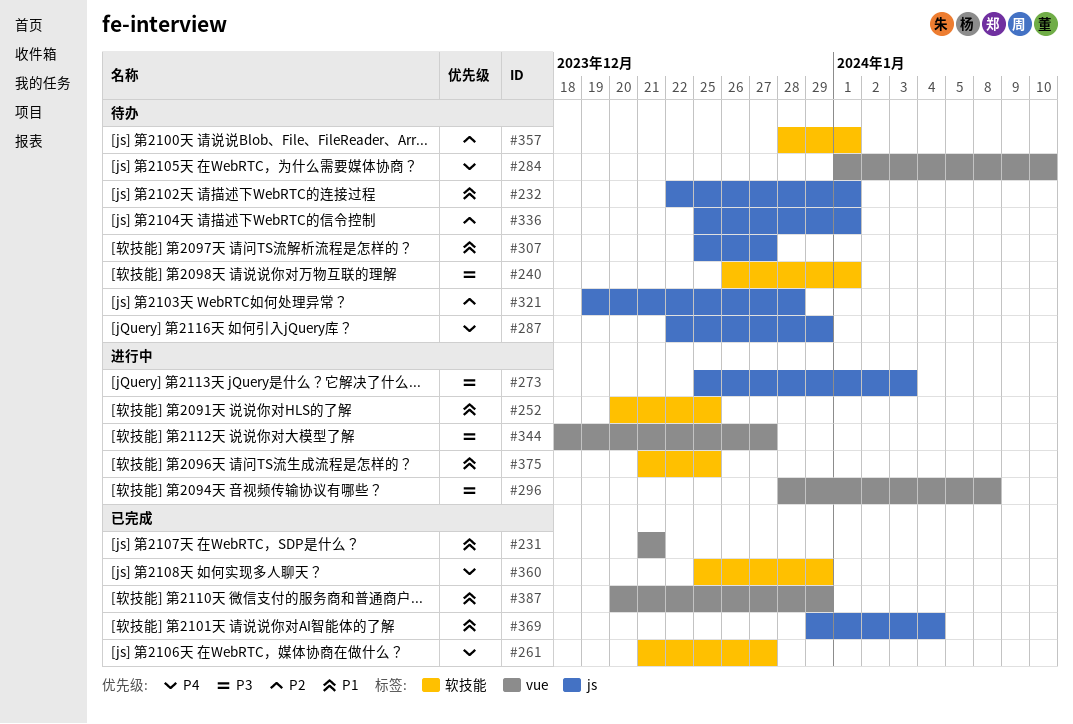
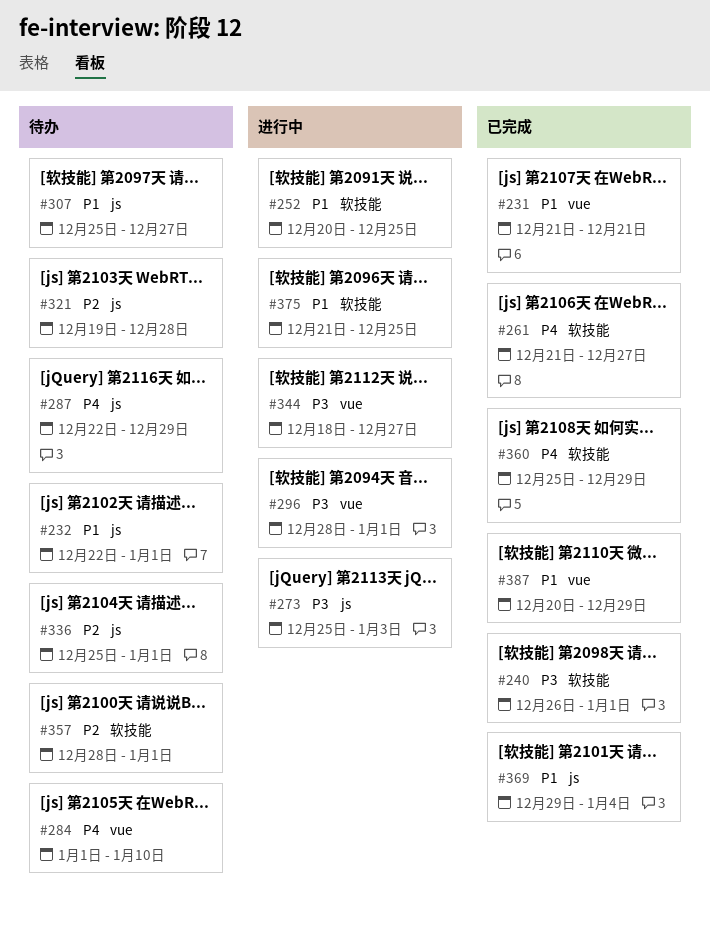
#240, status: 待办 -> 已完成
#296, due: Jan 8 -> Jan 1

